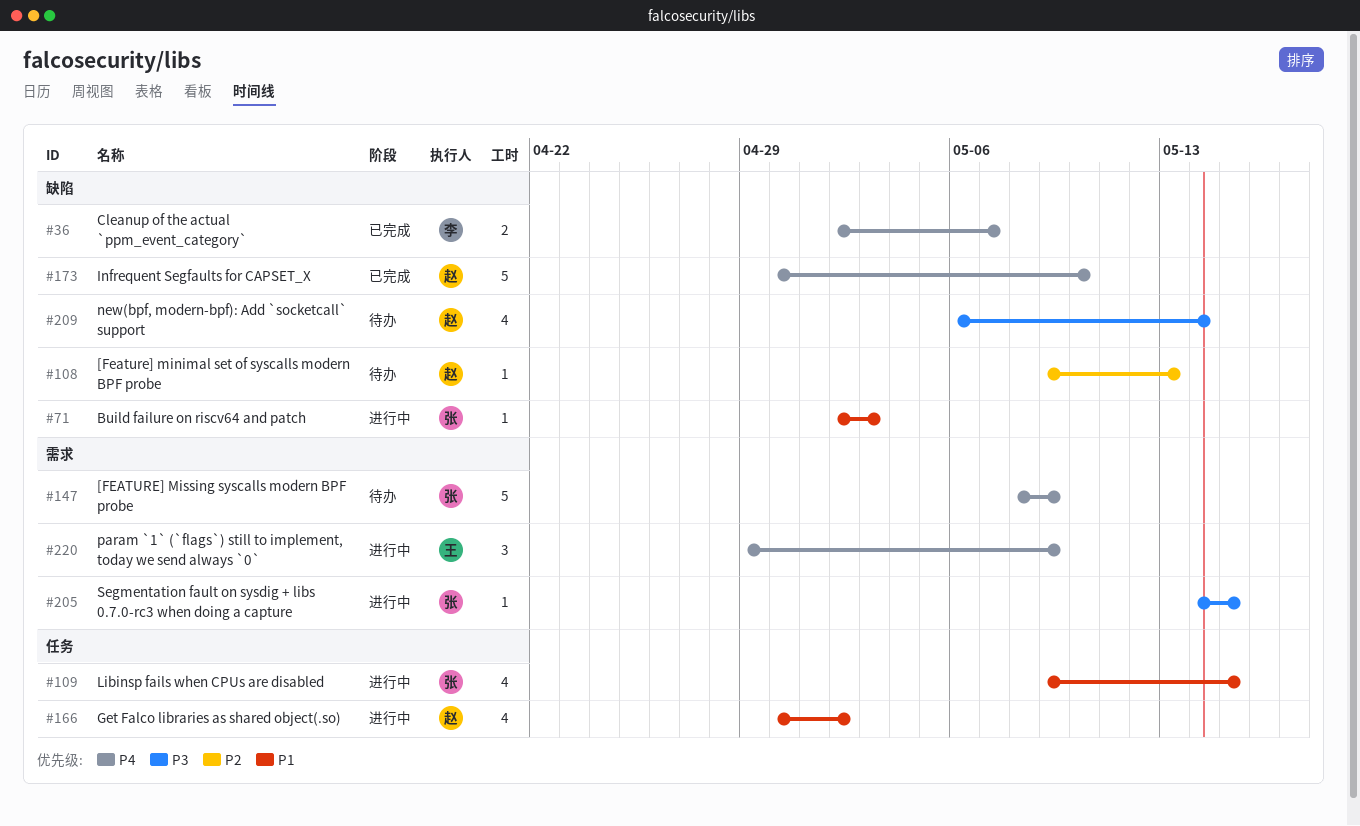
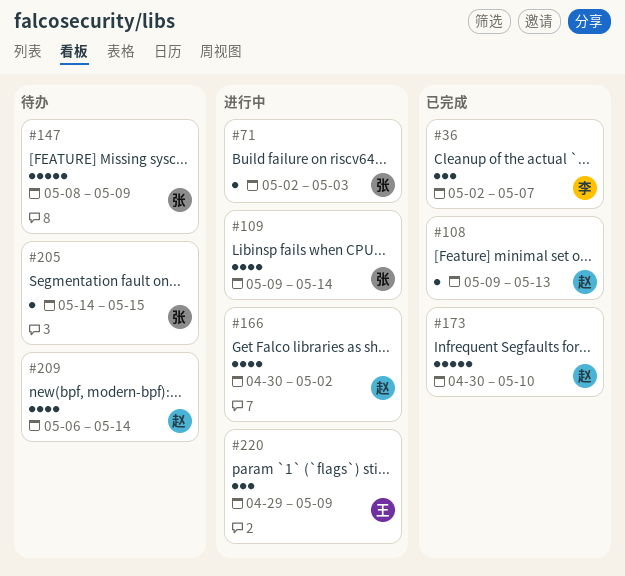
#36, estimate: 2 -> 3
#108, status: 待办 -> 已完成
#109, due: May 15 -> May 14
#205, status: 进行中 -> 待办

